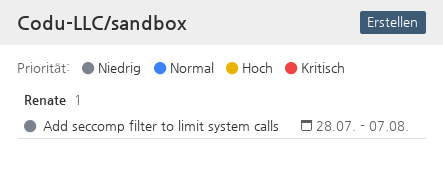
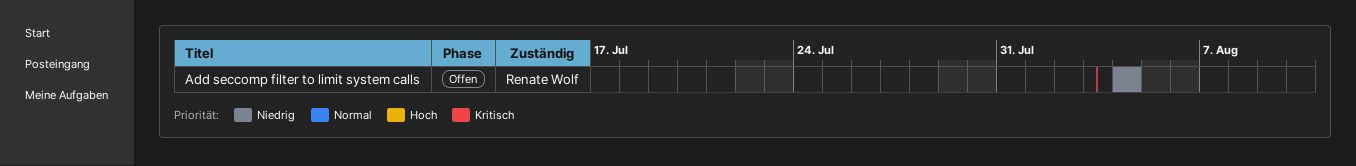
Add seccomp filter to limit system calls, start: Jul 28 -> Aug 4
Add seccomp filter to limit system calls, due: Aug 7 -> Aug 4

